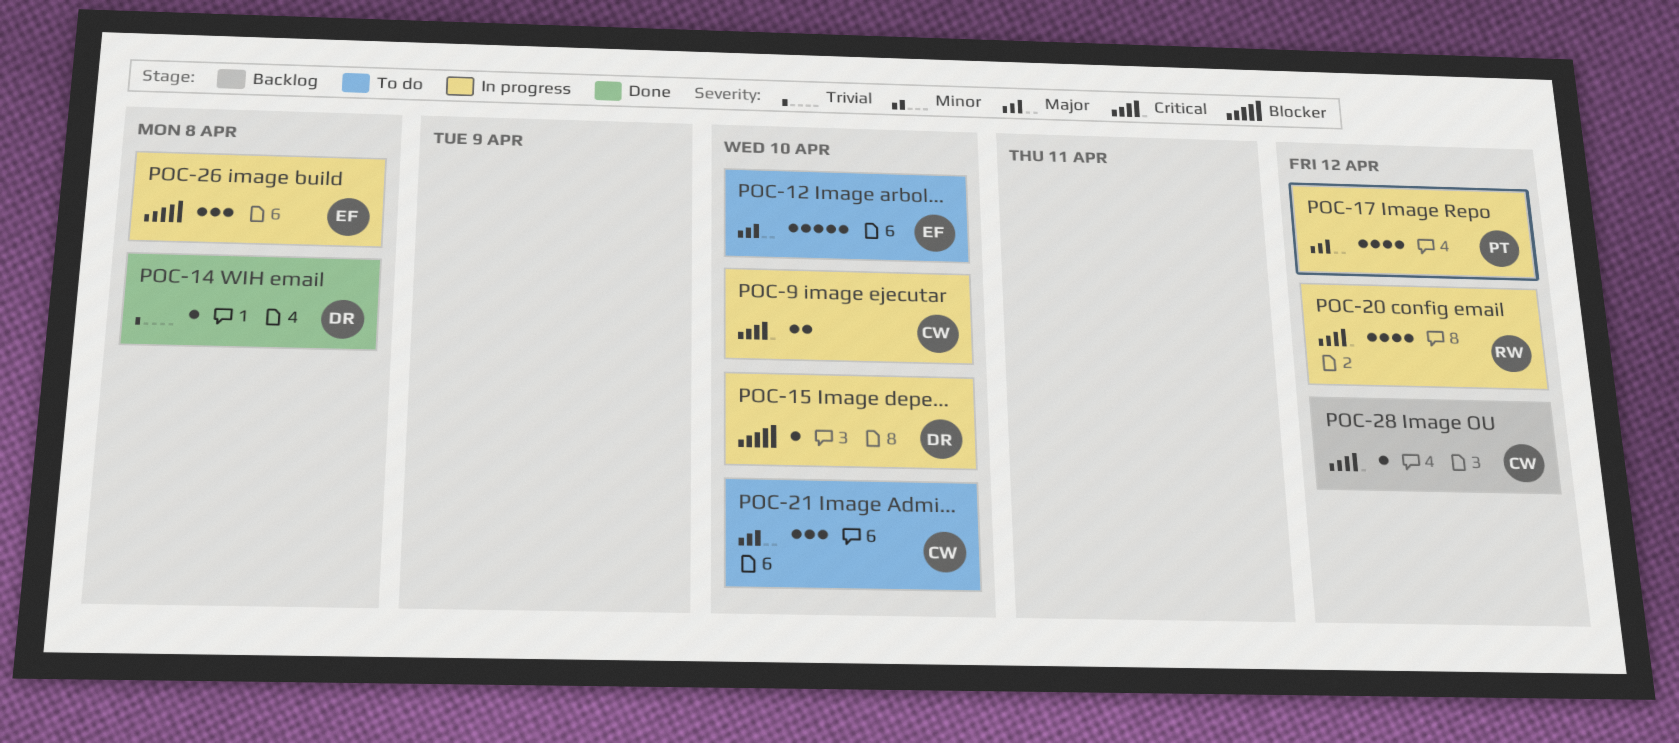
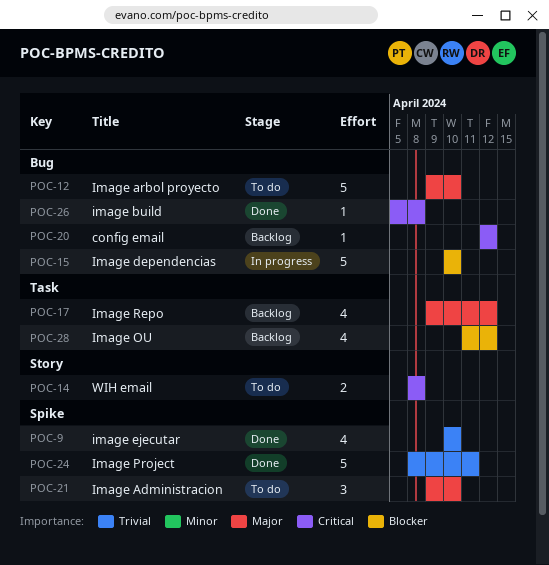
POC-9, status: In progress -> Done
POC-9, priority: Critical -> Trivial
POC-9, estimate: 2 -> 4
POC-14, status: Done -> To do
POC-14, priority: Trivial -> Critical
POC-14, estimate: 1 -> 2
POC-15, estimate: 1 -> 5
POC-17, status: In progress -> Backlog
POC-20, status: In progress -> Backlog
POC-20, estimate: 4 -> 1
POC-24: none -> present
POC-26, status: In progress -> Done
POC-26, priority: Blocker -> Critical
POC-26, estimate: 3 -> 1
POC-28, priority: Critical -> Blocker
POC-28, estimate: 1 -> 4

